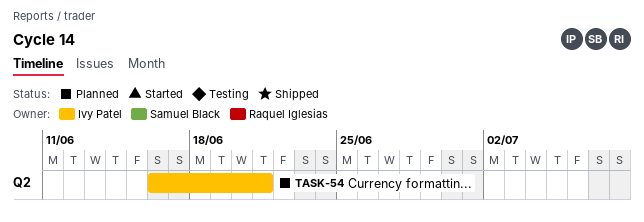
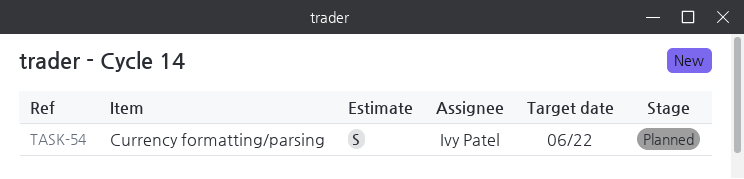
TASK-54, due: Jun 21 -> Jun 22

